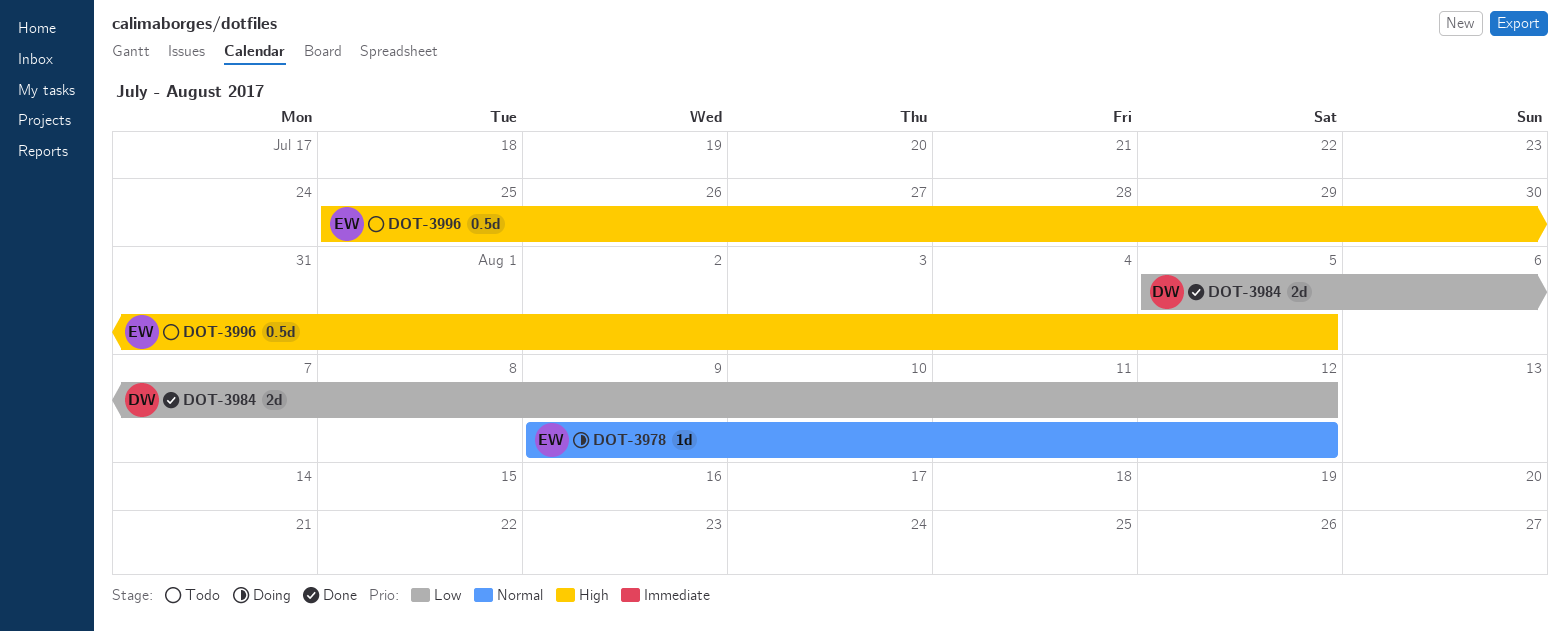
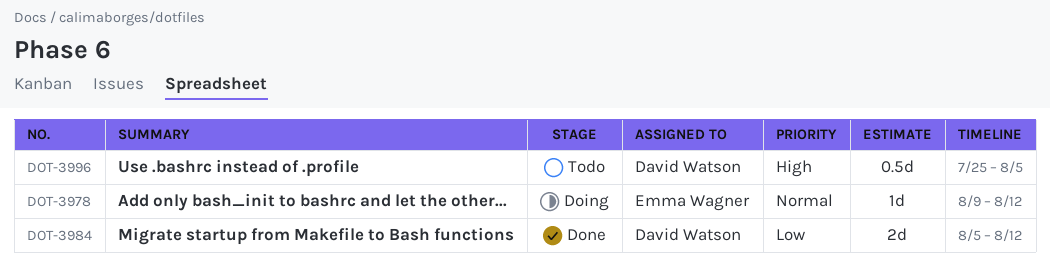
DOT-3996, owner: Emma Wagner -> David Watson

